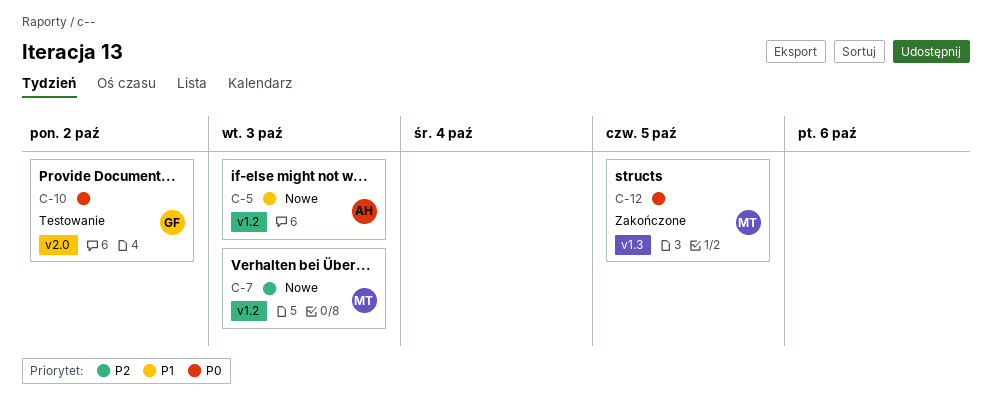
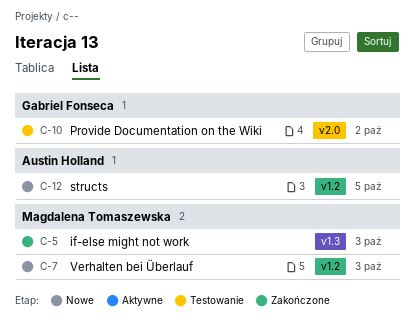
C-5, status: Nowe -> Zakończone
C-5, owner: Austin Holland -> Magdalena Tomaszewska
C-5, label: v1.2 -> v1.3
C-12, status: Zakończone -> Nowe
C-12, owner: Magdalena Tomaszewska -> Austin Holland
C-12, label: v1.3 -> v1.2

